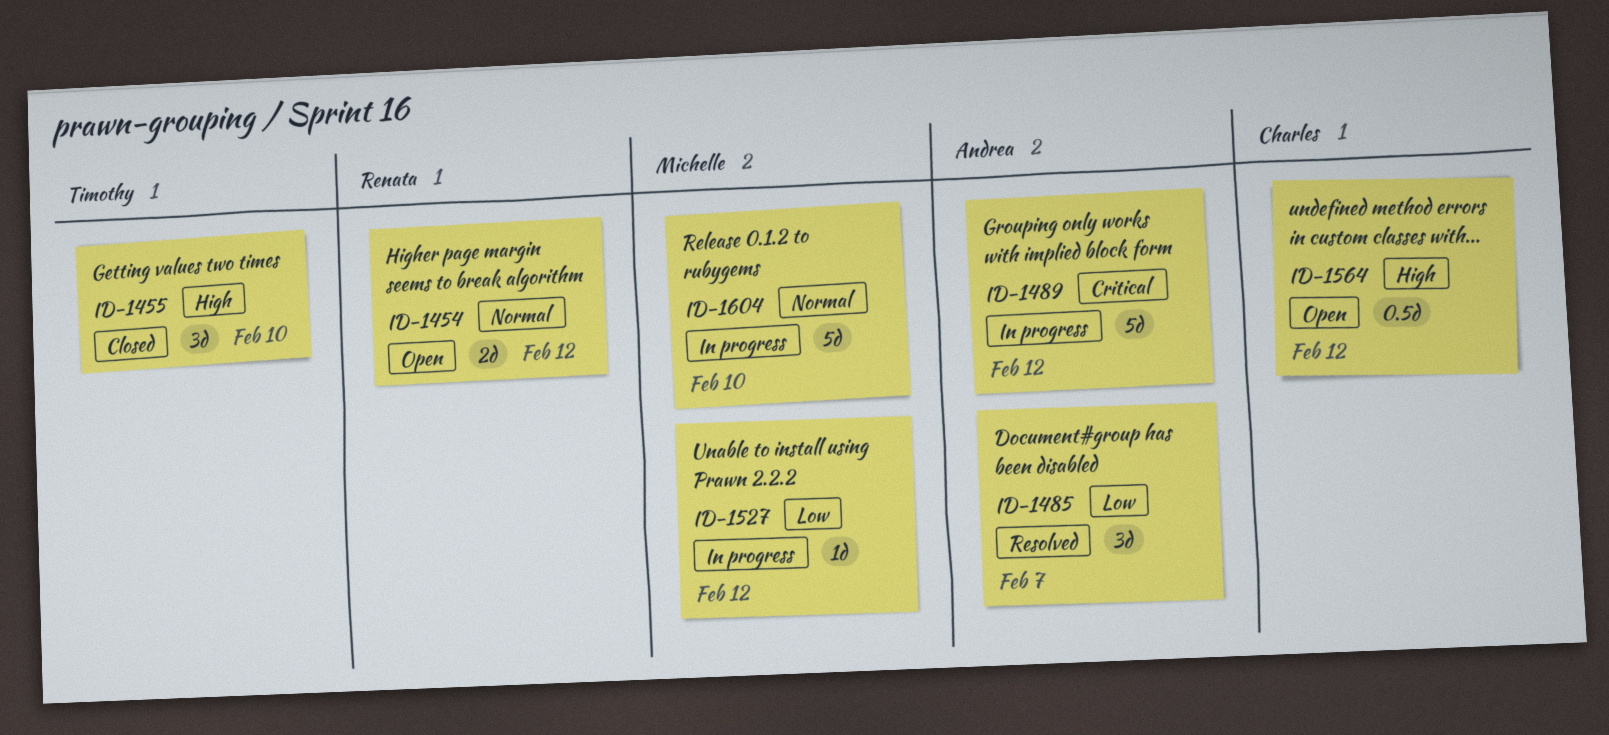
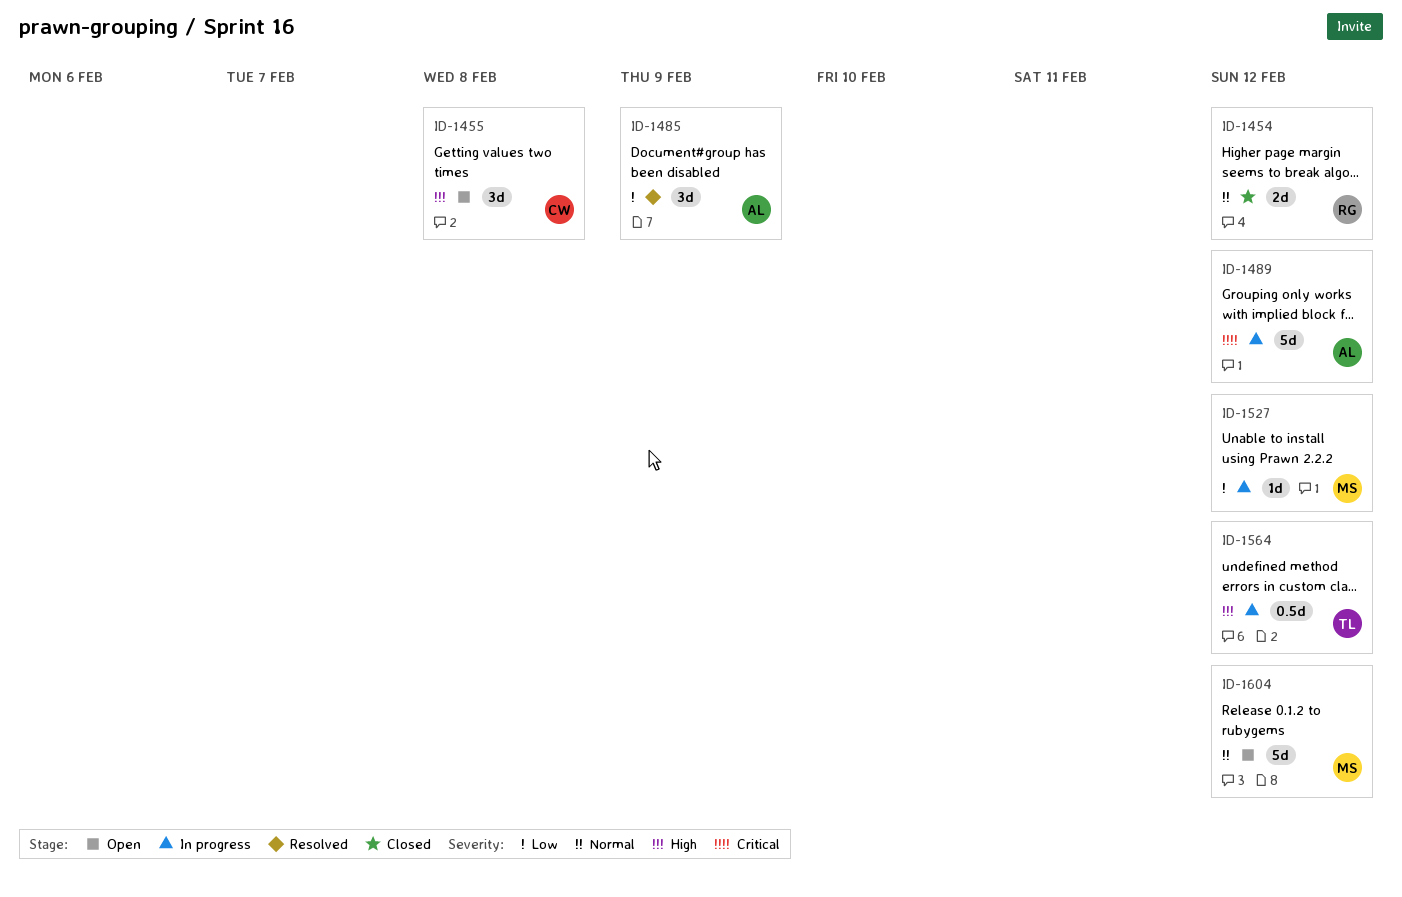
ID-1454, status: Open -> Closed
ID-1455, status: Closed -> Open
ID-1455, owner: Timothy -> Charles
ID-1455, due: Feb 10 -> Feb 8
ID-1485, due: Feb 7 -> Feb 9
ID-1564, status: Open -> In progress
ID-1564, owner: Charles -> Timothy
ID-1604, status: In progress -> Open
ID-1604, due: Feb 10 -> Feb 12

